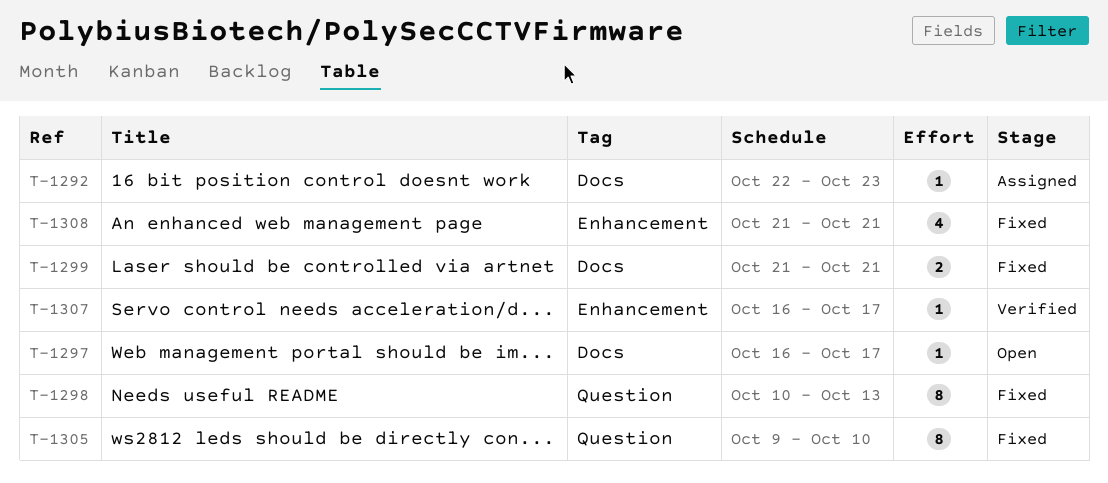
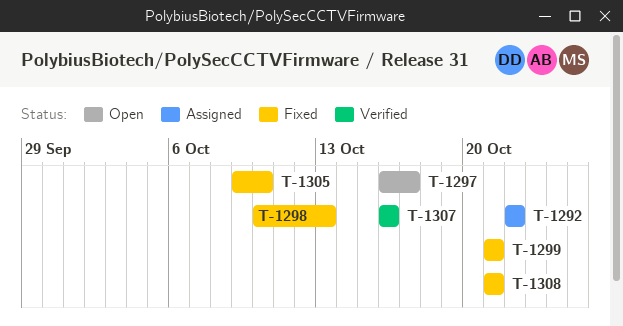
T-1292, due: Oct 23 -> Oct 22
T-1307, due: Oct 17 -> Oct 16

